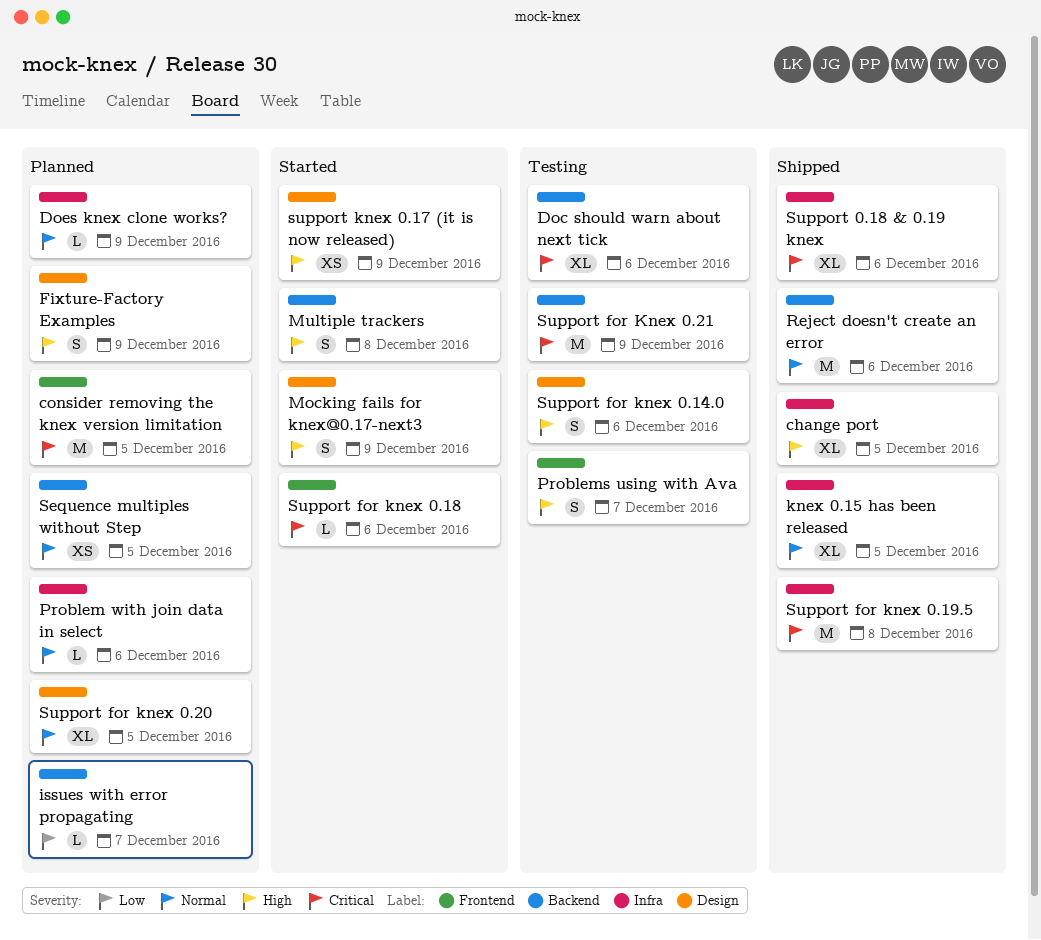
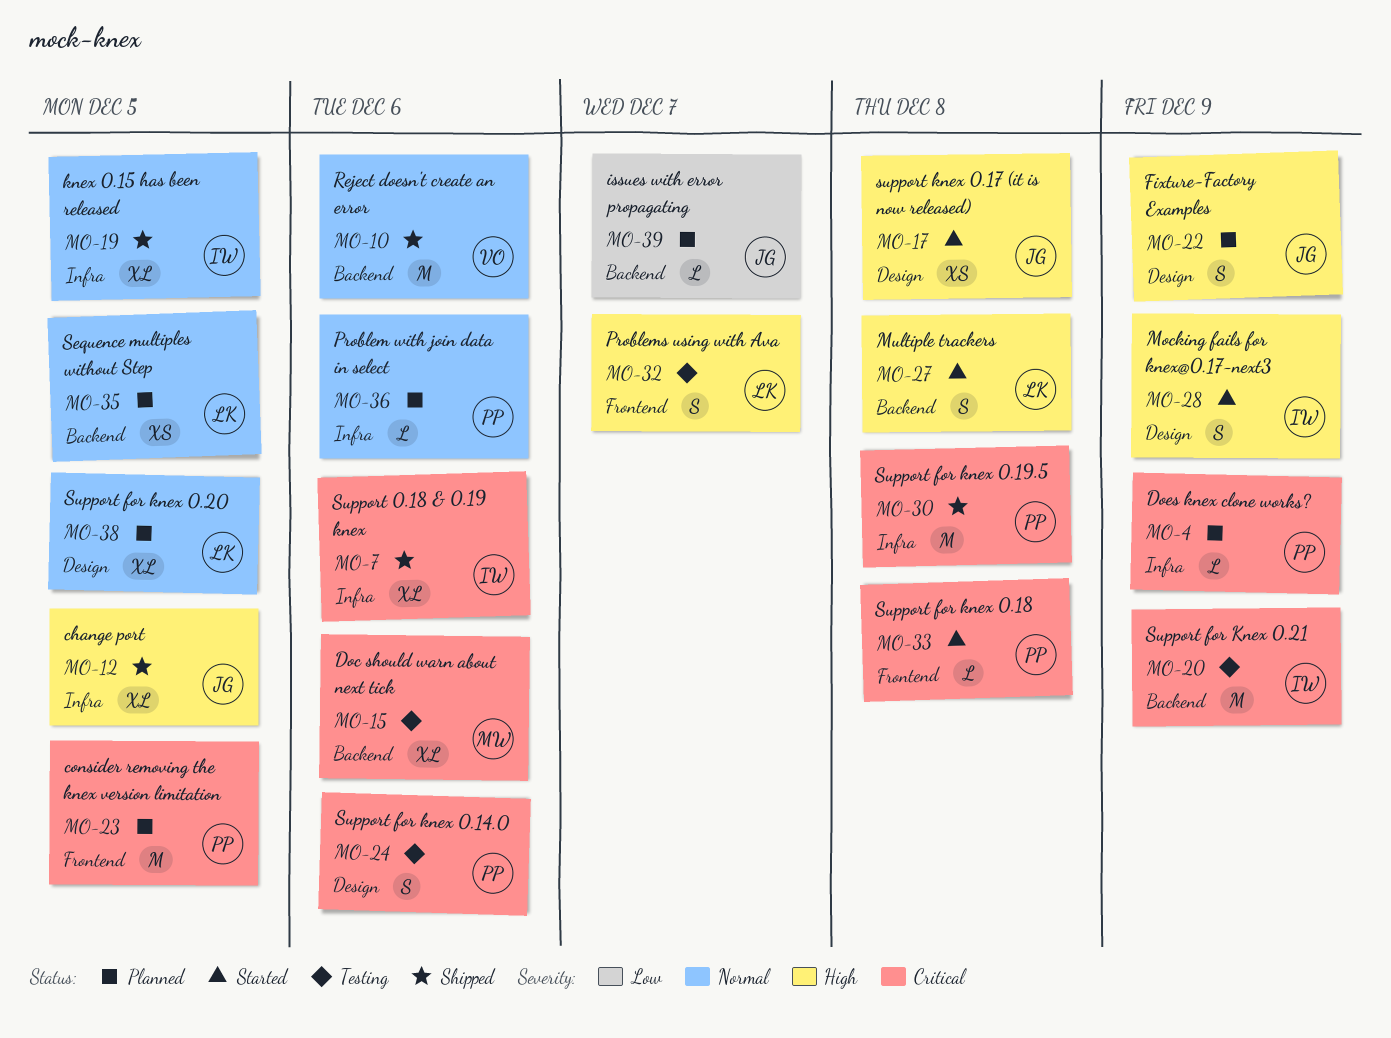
Does knex clone works?, priority: Normal -> Critical
Support for knex 0.14.0, priority: High -> Critical
Support for knex 0.18, due: Dec 6 -> Dec 8
support knex 0.17 (it is now released), due: Dec 9 -> Dec 8

